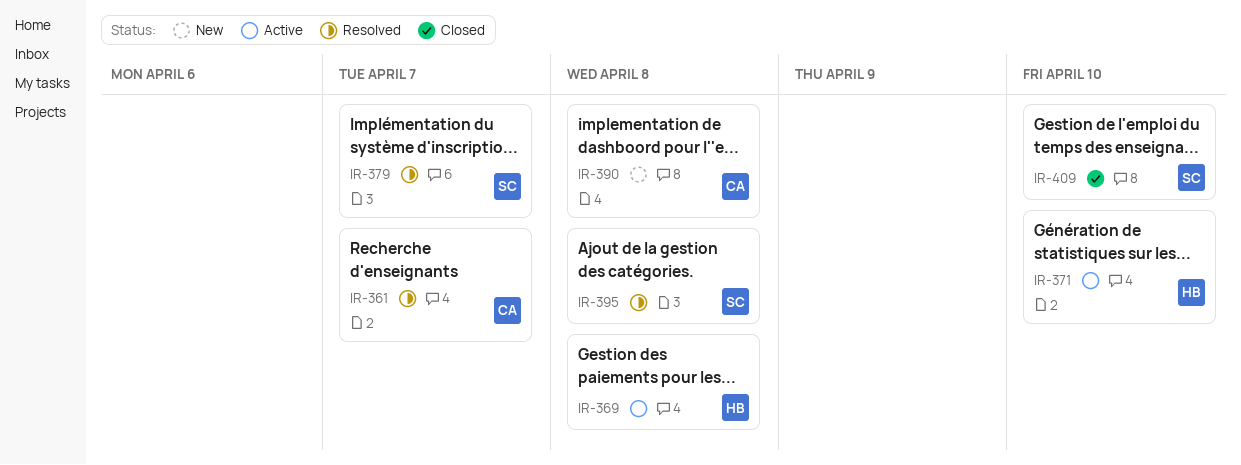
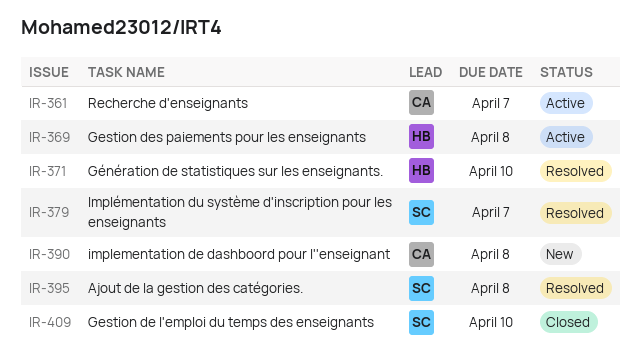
IR-361, status: Resolved -> Active
IR-371, status: Active -> Resolved

